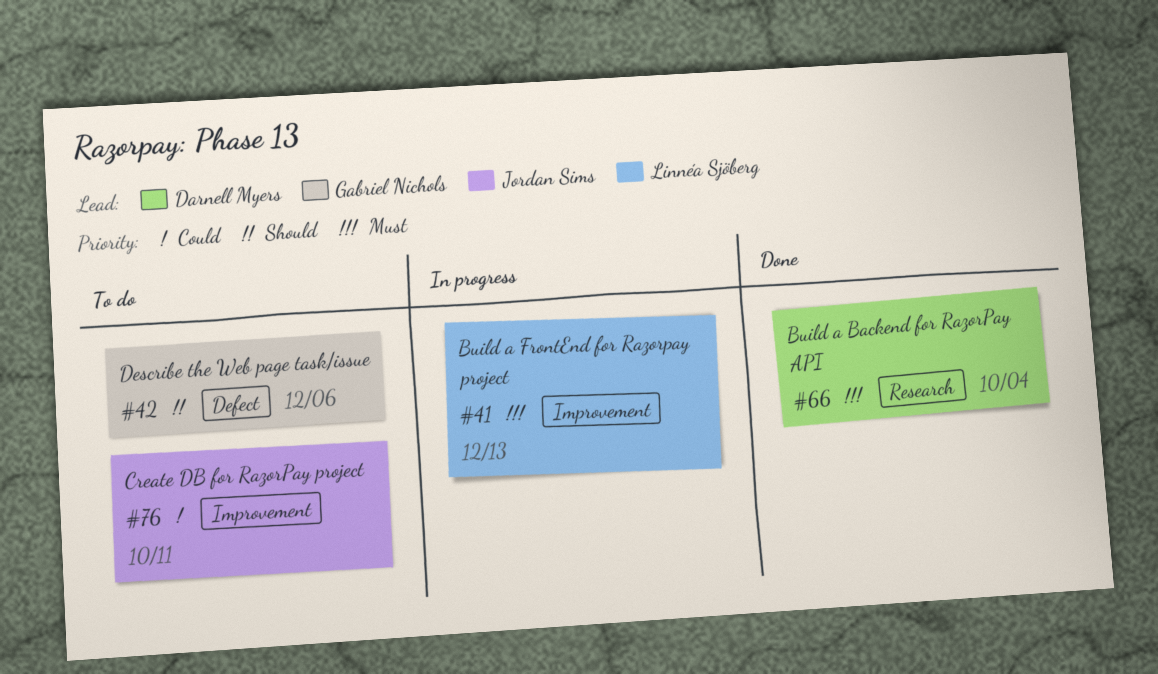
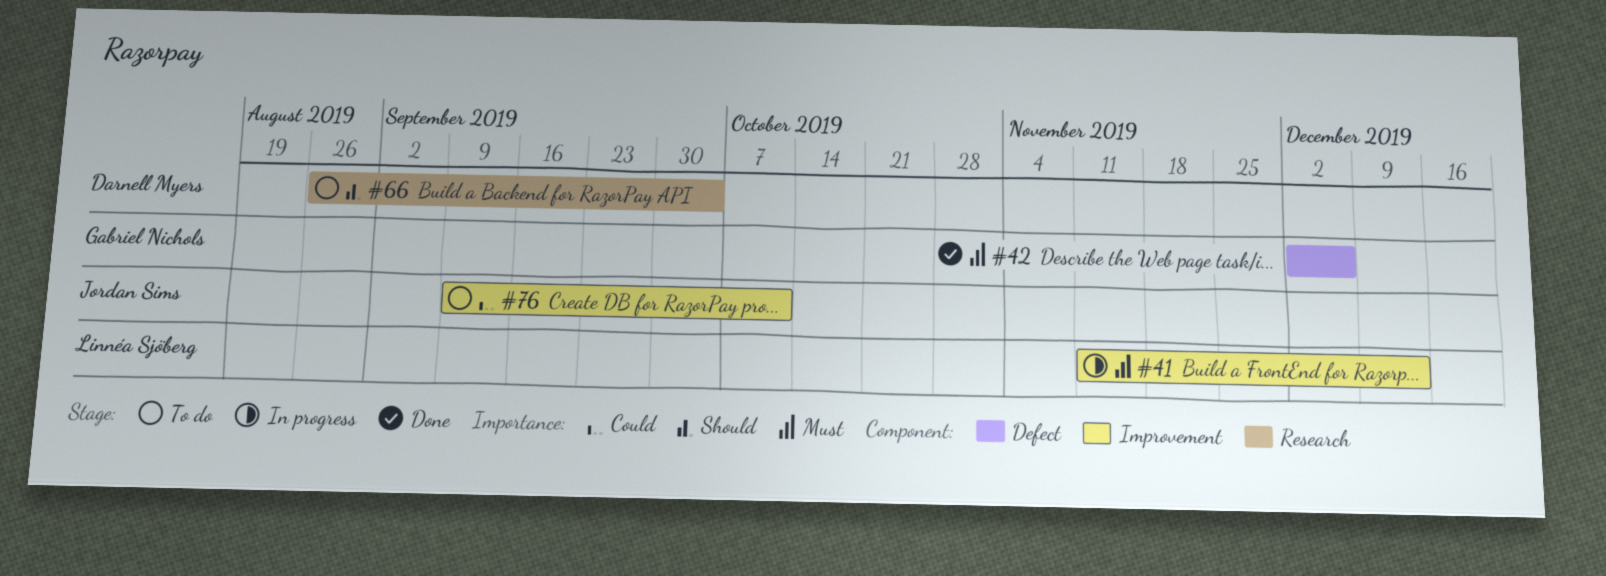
#42, status: To do -> Done
#42, priority: Should -> Must
#66, status: Done -> To do
#66, priority: Must -> Should

